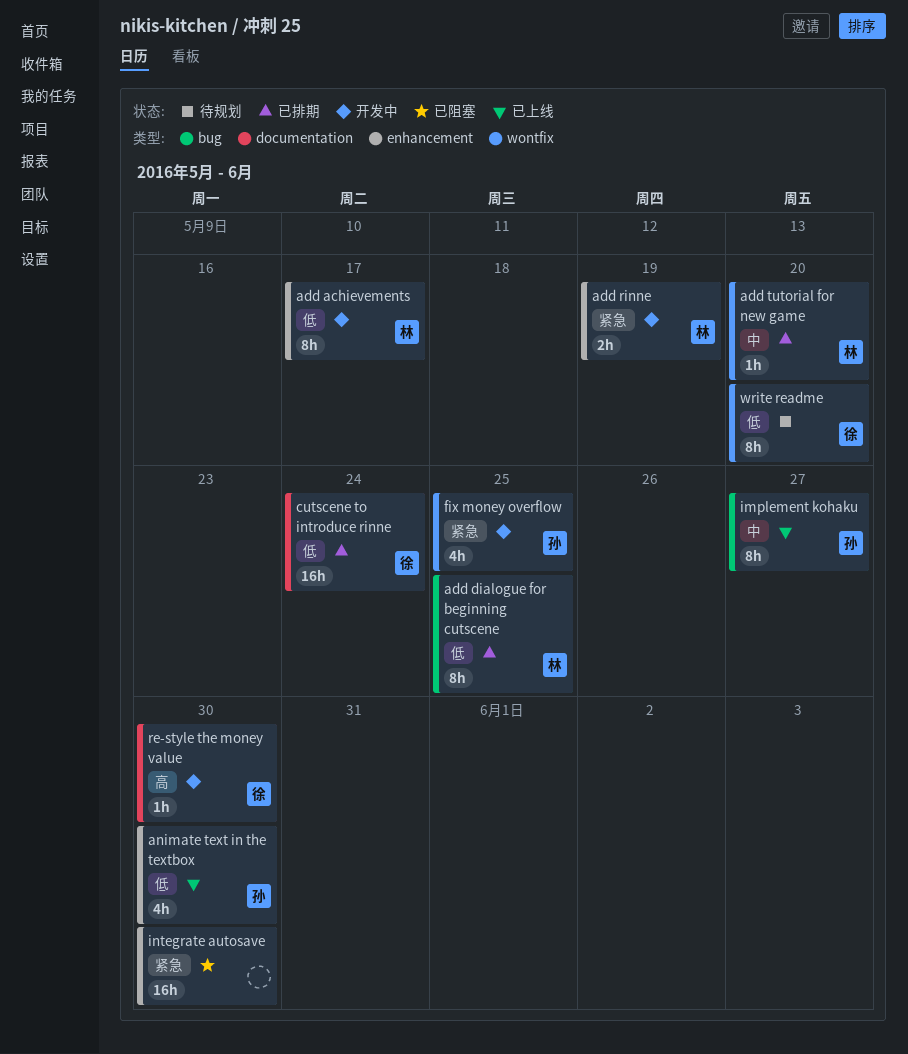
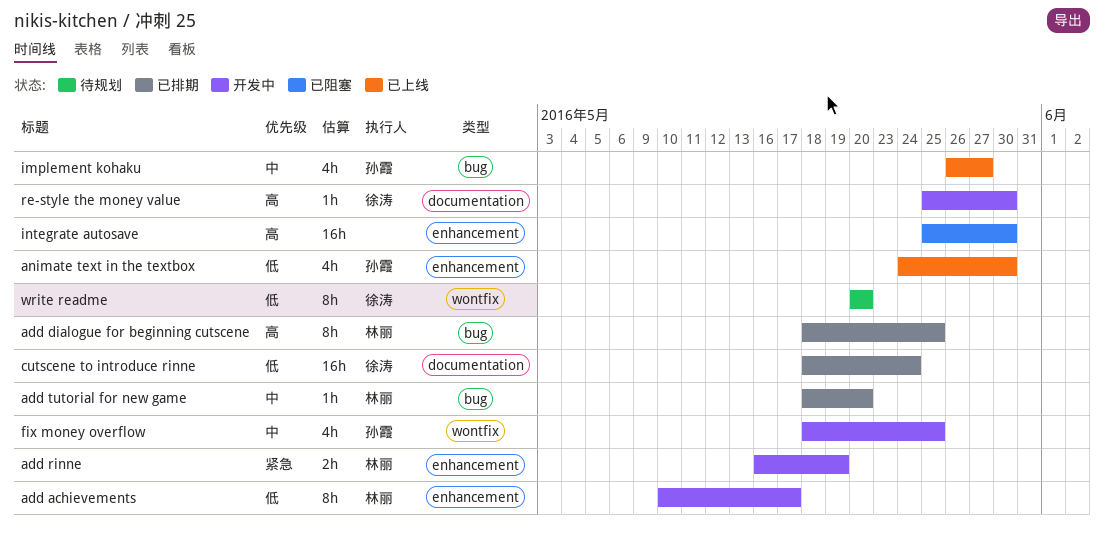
add dialogue for beginning cutscene, priority: 低 -> 高
add tutorial for new game, label: wontfix -> bug
fix money overflow, priority: 紧急 -> 中
implement kohaku, estimate: 8h -> 4h
integrate autosave, priority: 紧急 -> 高

